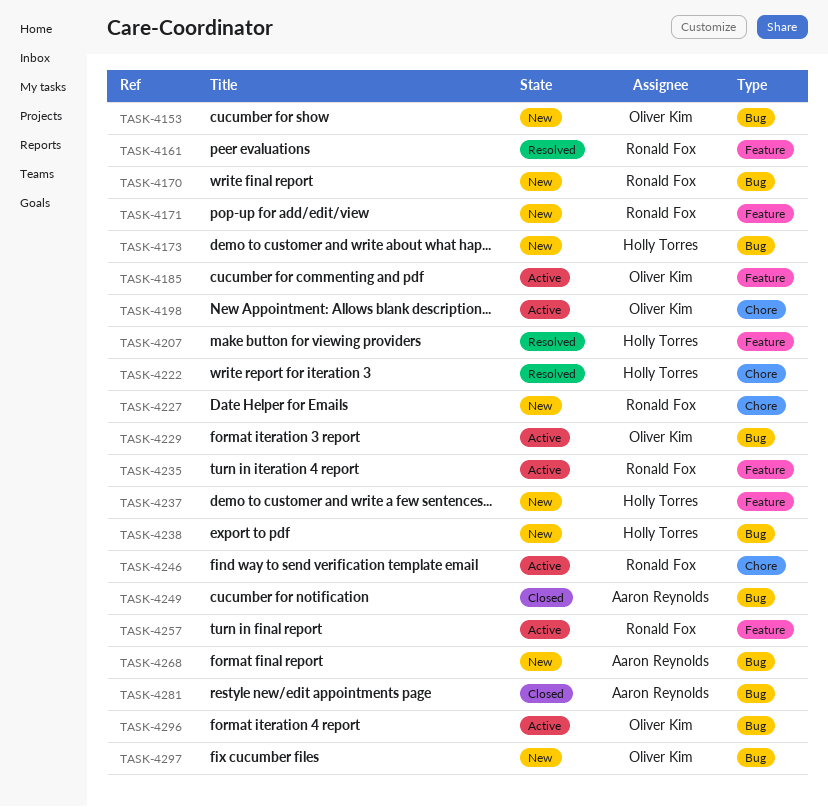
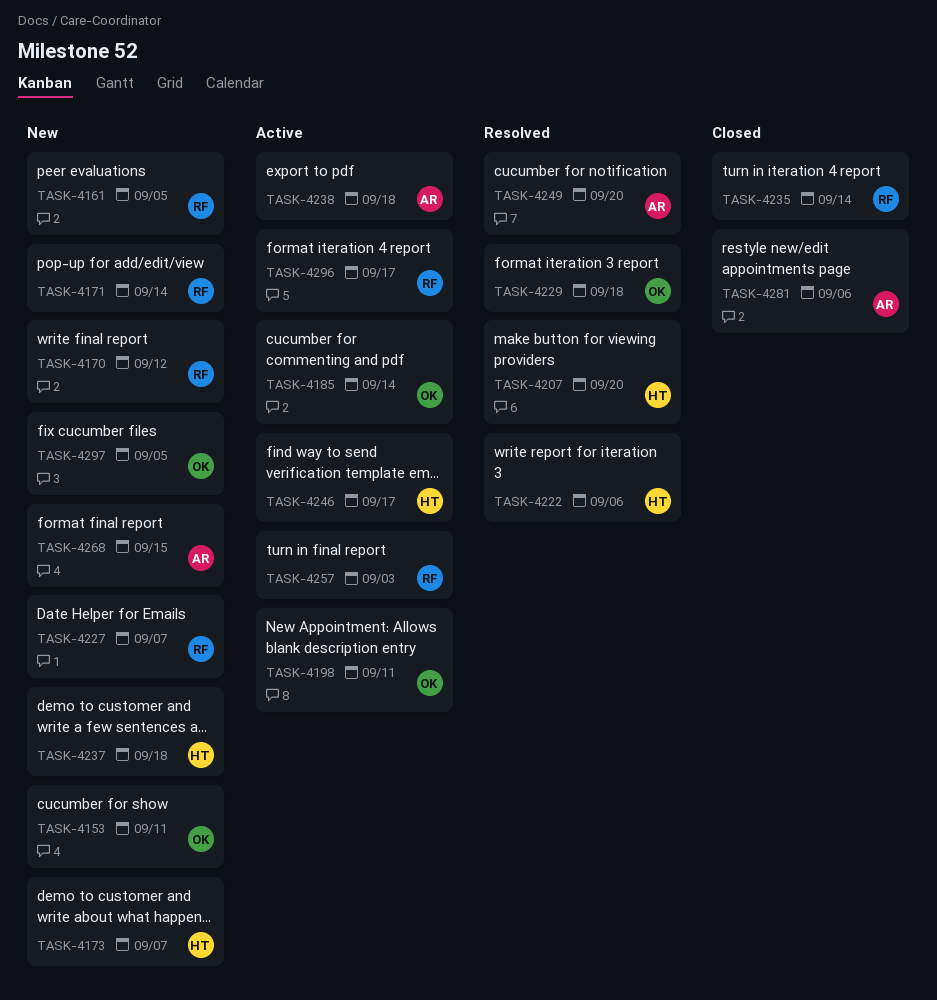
TASK-4161, status: Resolved -> New
TASK-4229, status: Active -> Resolved
TASK-4235, status: Active -> Closed
TASK-4238, status: New -> Active
TASK-4238, owner: Holly Torres -> Aaron Reynolds
TASK-4246, owner: Ronald Fox -> Holly Torres
TASK-4249, status: Closed -> Resolved
TASK-4296, owner: Oliver Kim -> Ronald Fox

